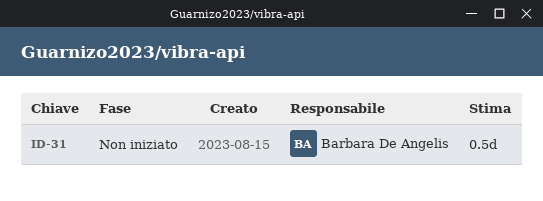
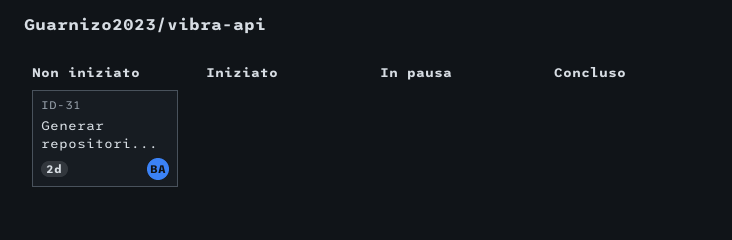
ID-31, estimate: 0.5d -> 2d

